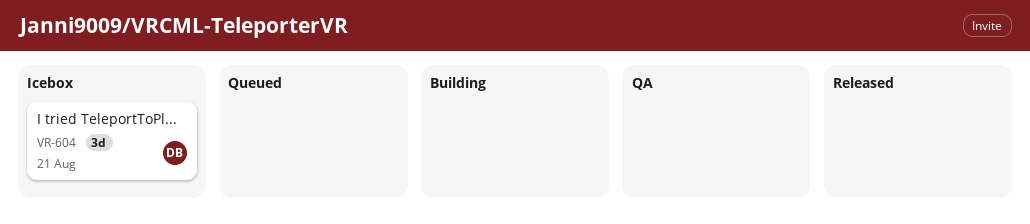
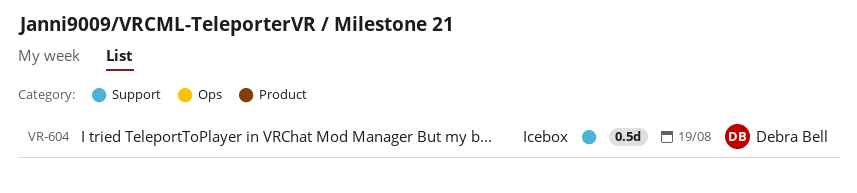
VR-604, estimate: 3d -> 0.5d
VR-604, due: Aug 21 -> Aug 19

